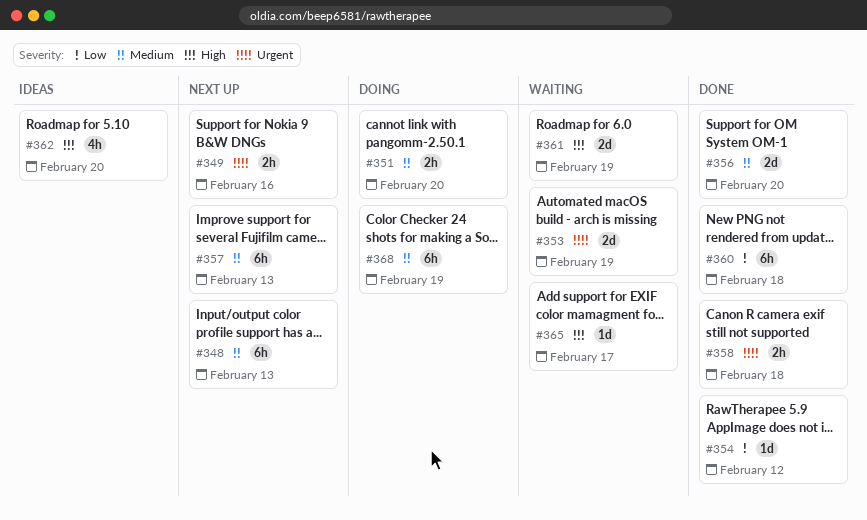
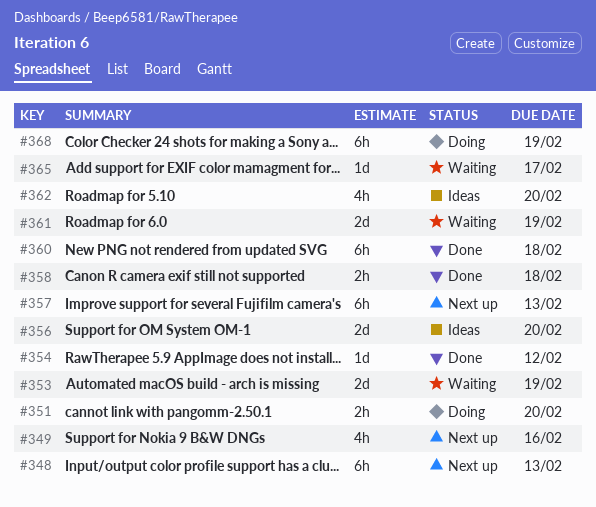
#349, estimate: 2h -> 4h
#356, status: Done -> Ideas

